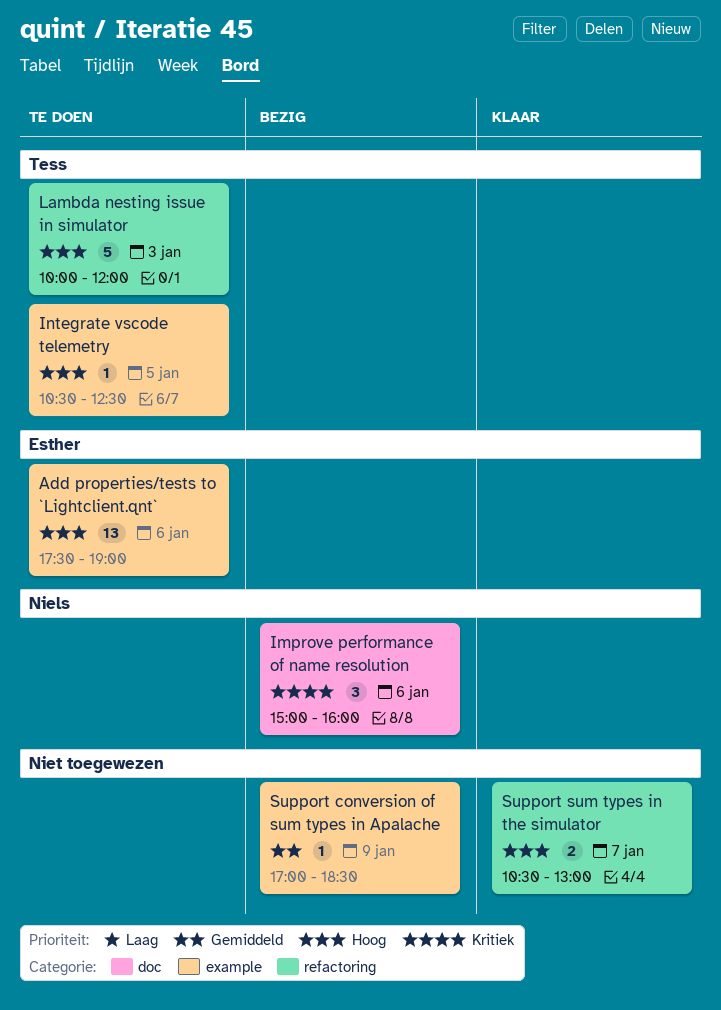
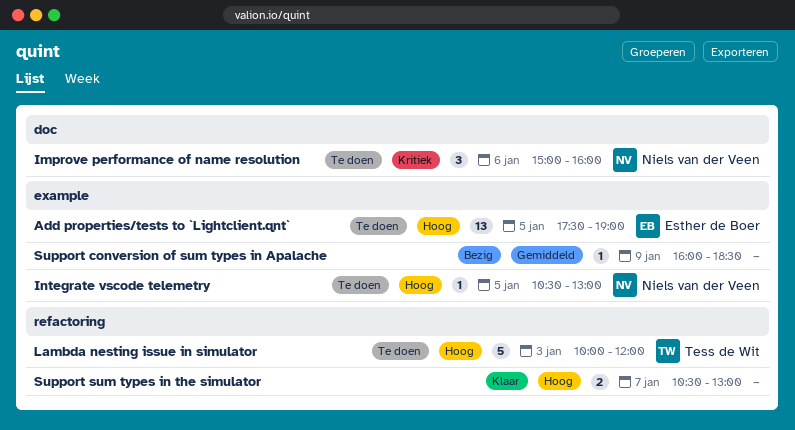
Add properties/tests to `Lightclient.qnt`, day: Jan 6 -> Jan 5
Improve performance of name resolution, status: Bezig -> Te doen
Integrate vscode telemetry, owner: Tess de Wit -> Niels van der Veen
Integrate vscode telemetry, ends: 12:30 -> 13:00
Support conversion of sum types in Apalache, begins: 17:00 -> 16:00

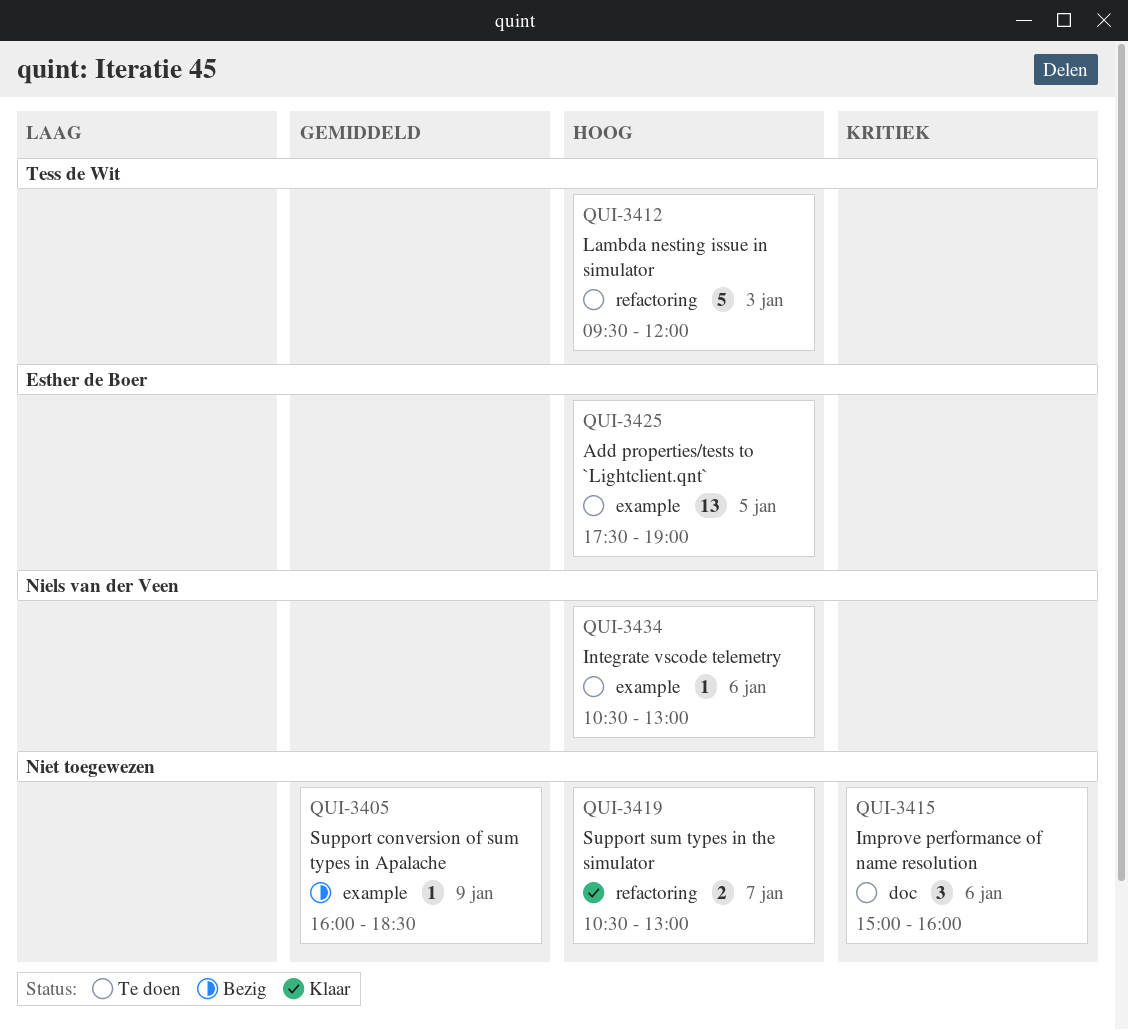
Improve performance of name resolution, owner: Niels van der Veen -> none
Integrate vscode telemetry, day: Jan 5 -> Jan 6
Lambda nesting issue in simulator, begins: 10:00 -> 09:30

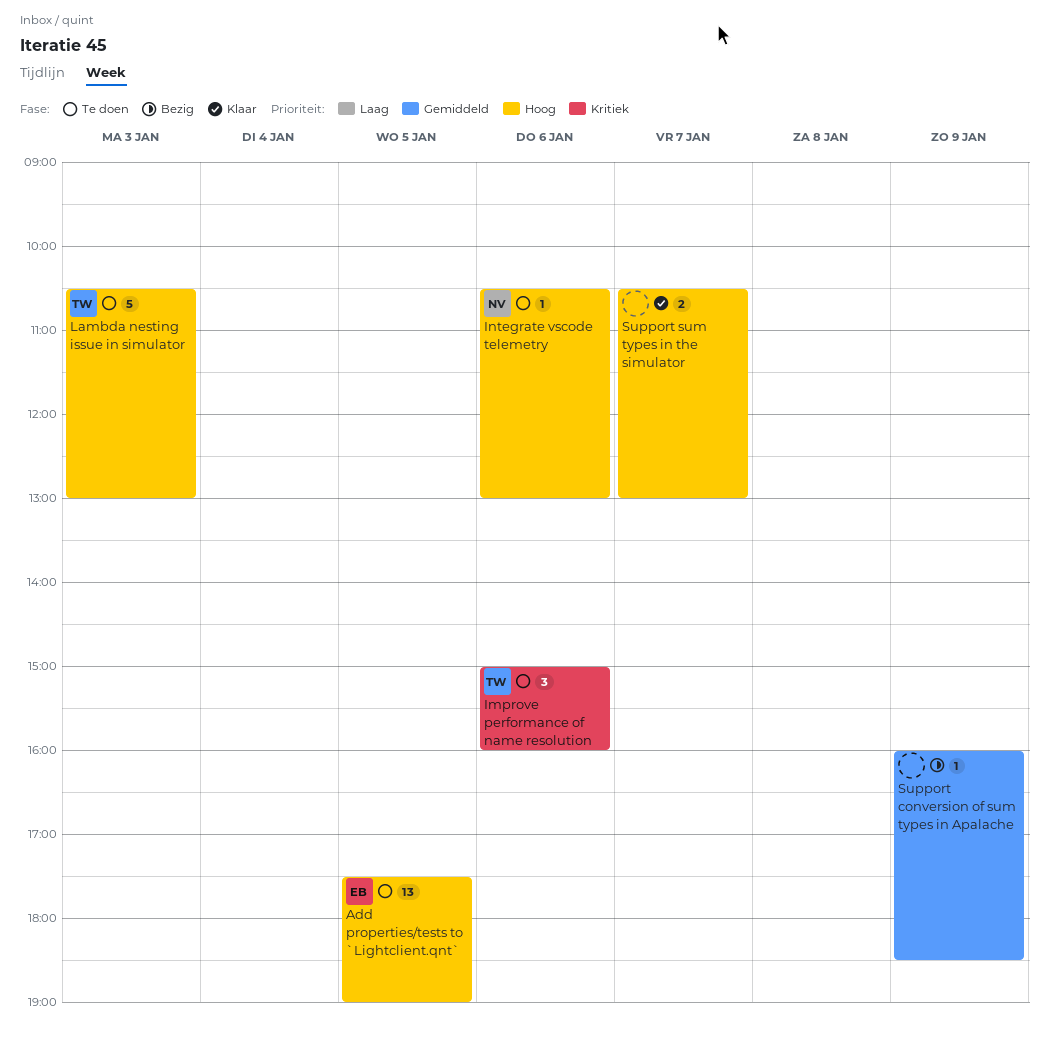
Improve performance of name resolution, owner: none -> Tess de Wit
Lambda nesting issue in simulator, begins: 09:30 -> 10:30
Lambda nesting issue in simulator, ends: 12:00 -> 13:00

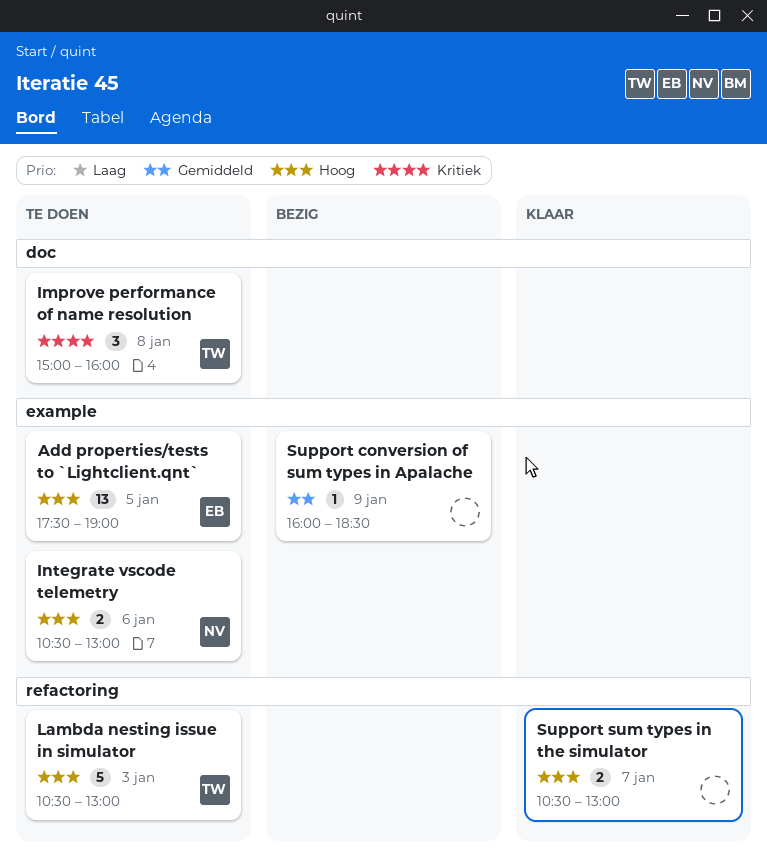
Improve performance of name resolution, day: Jan 6 -> Jan 8
Integrate vscode telemetry, estimate: 1 -> 2

